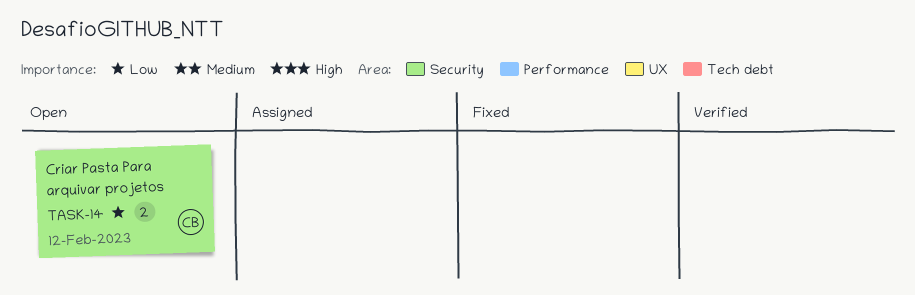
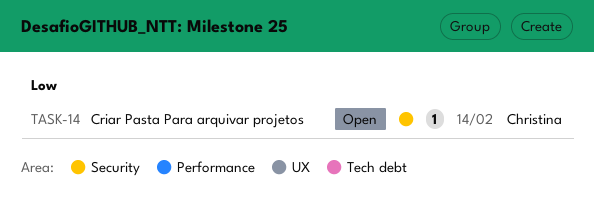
TASK-14, estimate: 2 -> 1
TASK-14, due: Feb 12 -> Feb 14

